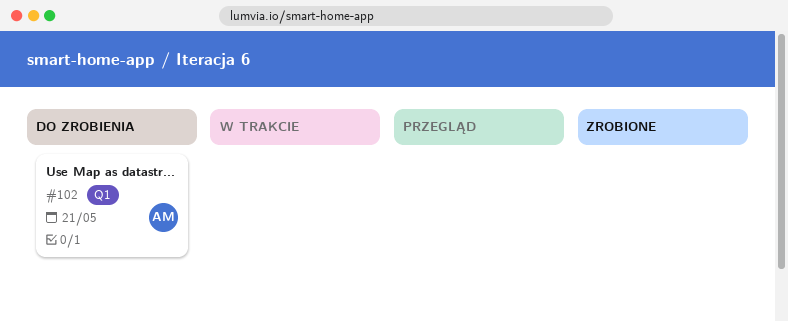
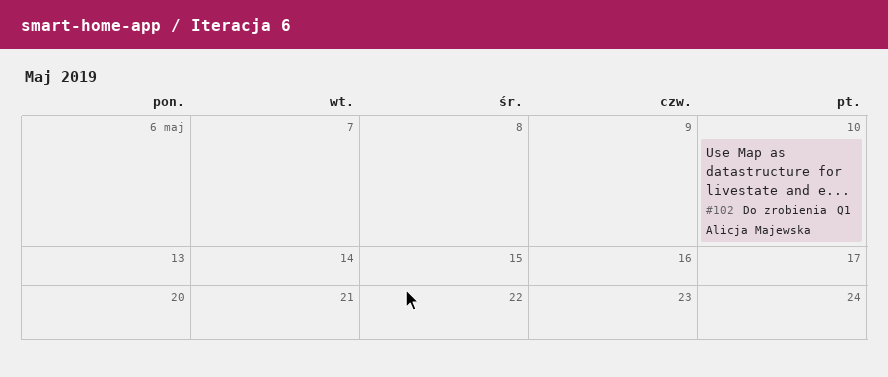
#102, due: May 21 -> May 10

